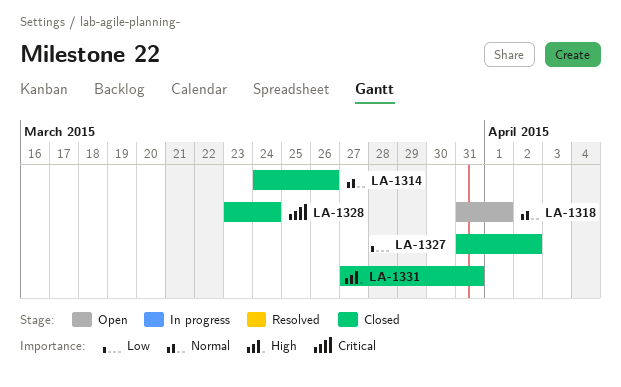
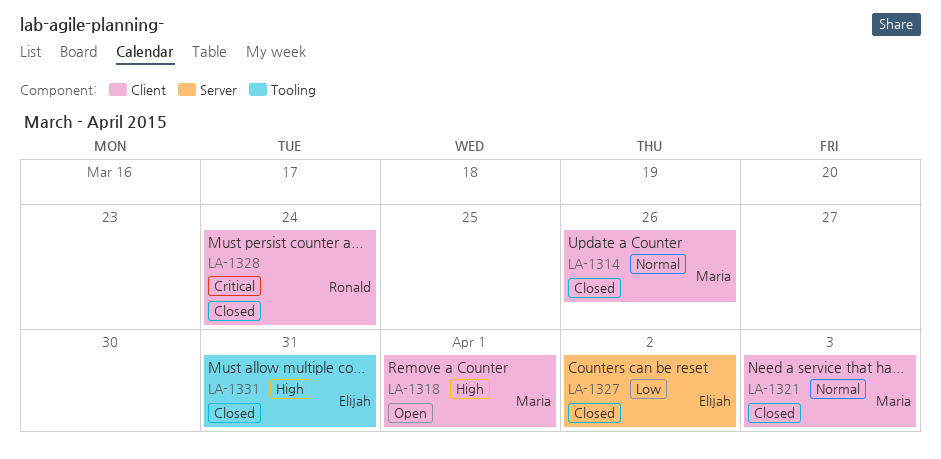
LA-1318, priority: Normal -> High
LA-1321: none -> present

